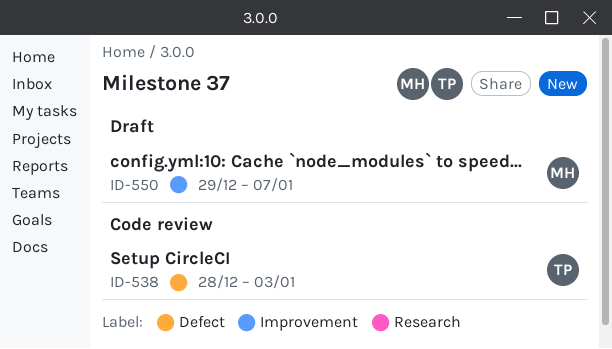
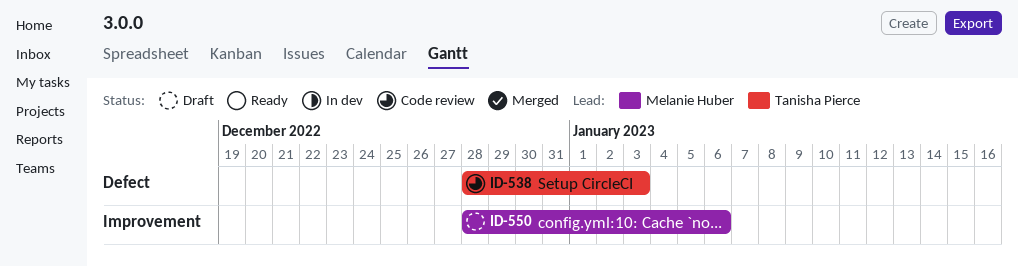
ID-550, start: Dec 29 -> Dec 28
ID-550, due: Jan 7 -> Jan 6

